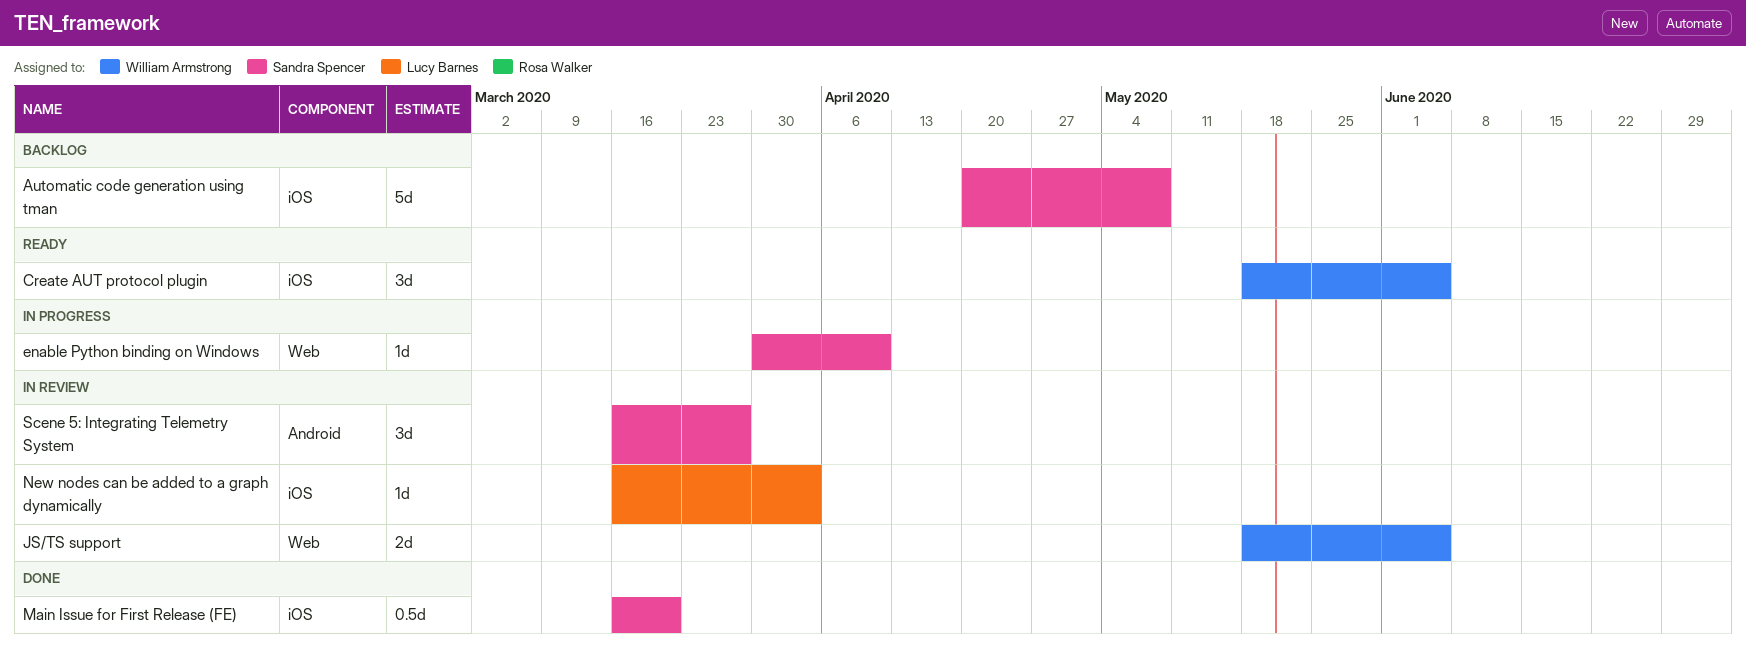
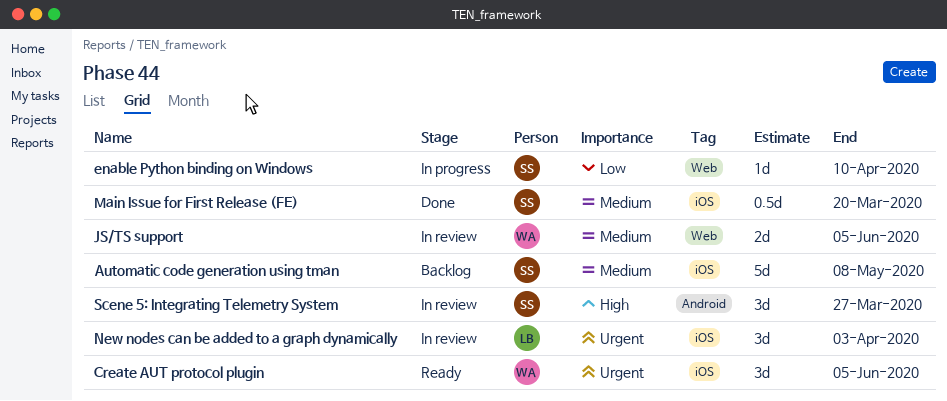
New nodes can be added to a graph dynamically, estimate: 1d -> 3d

